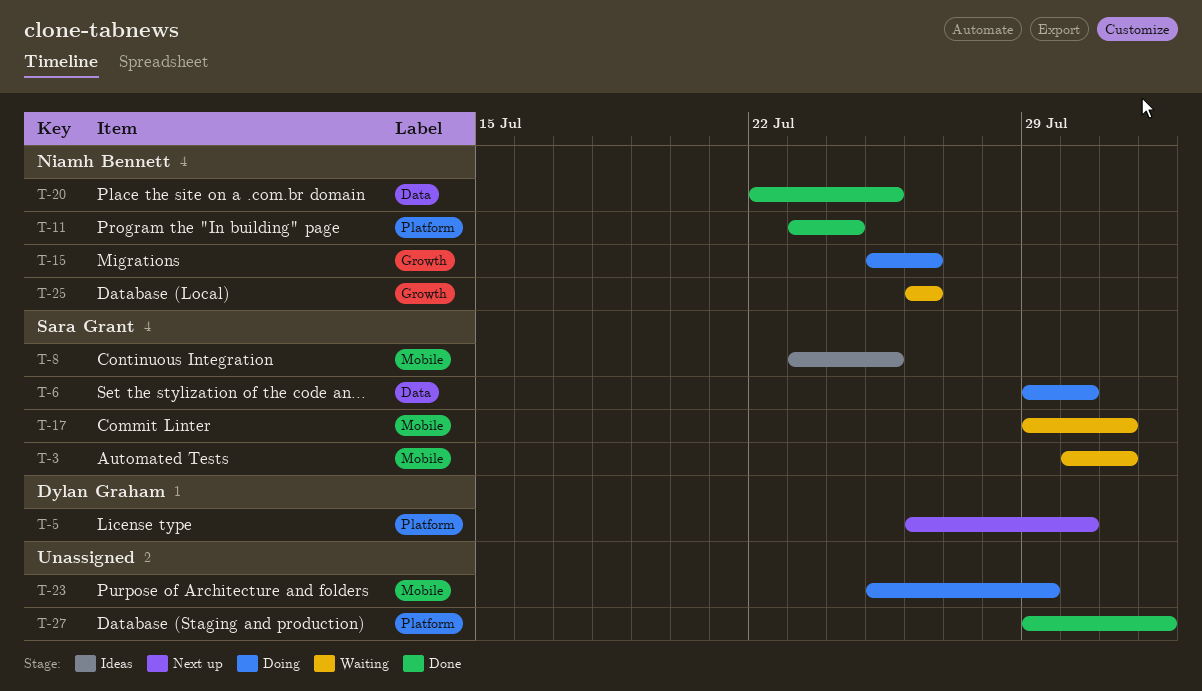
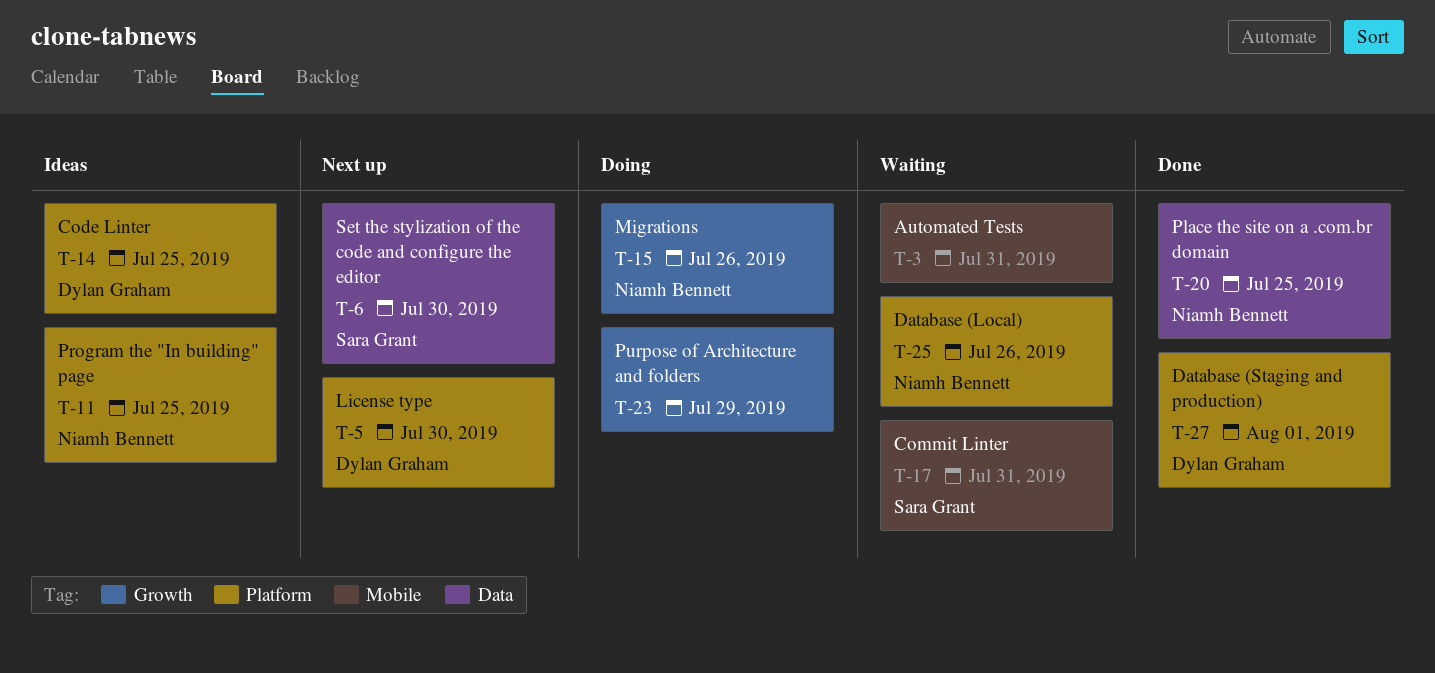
T-3, owner: Sara Grant -> none
T-6, status: Doing -> Next up
T-8: present -> none
T-11, status: Done -> Ideas
T-11, due: Jul 24 -> Jul 25
T-14: none -> present
T-23, label: Mobile -> Growth
T-25, label: Growth -> Platform
T-27, owner: none -> Dylan Graham

